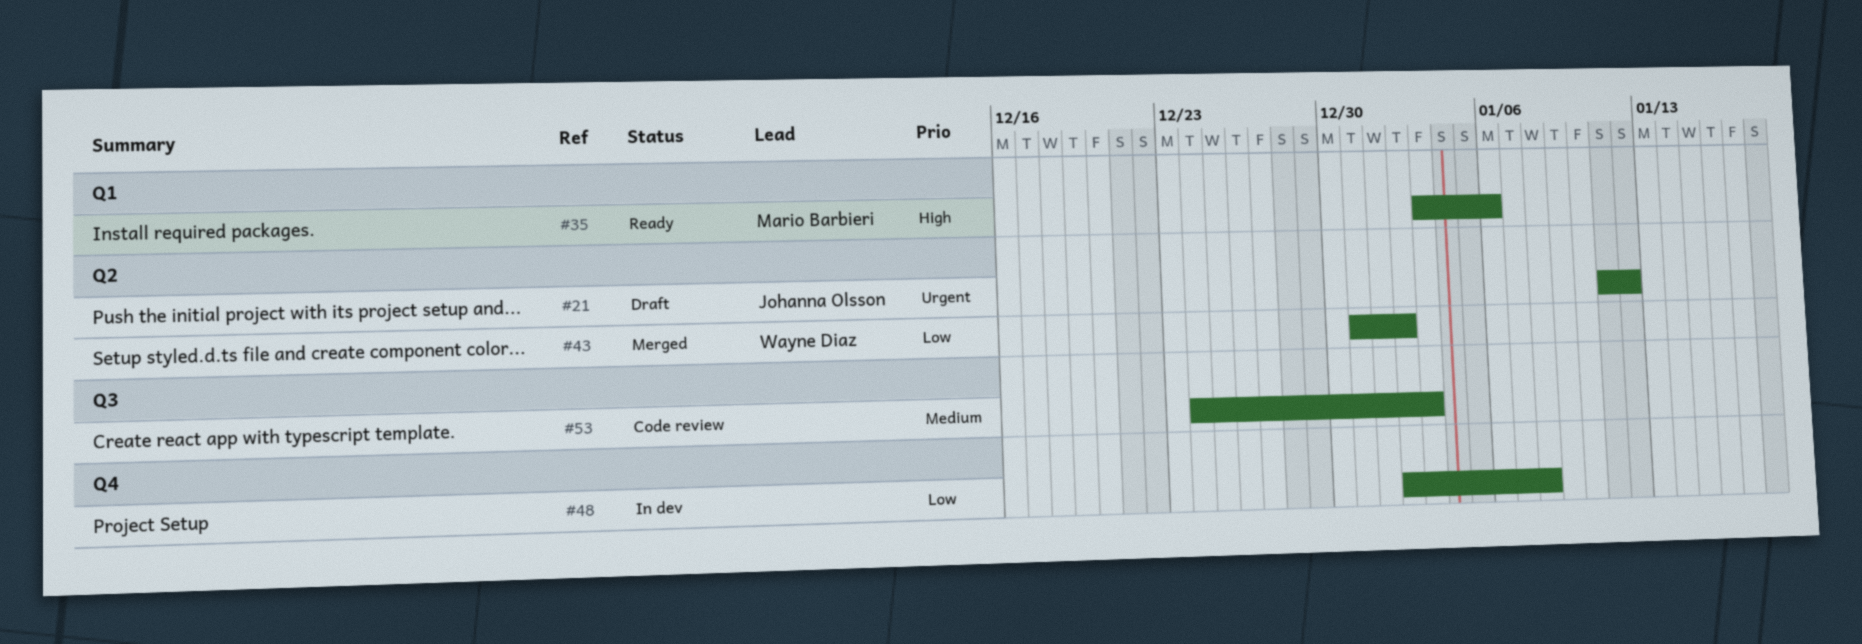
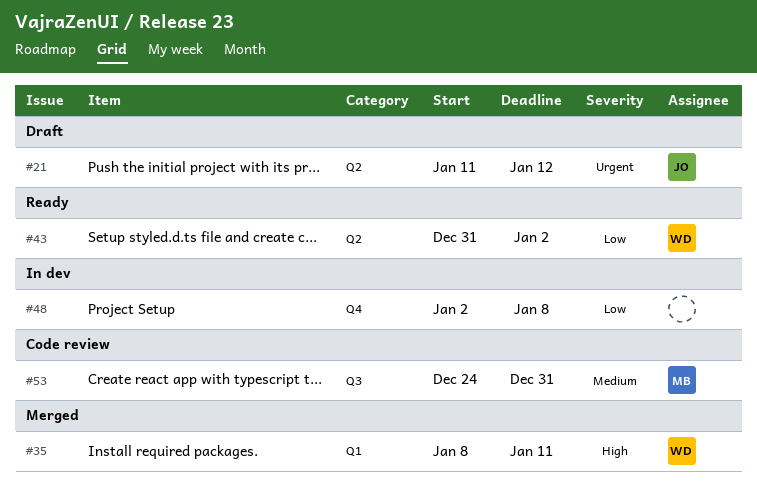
#35, status: Ready -> Merged
#35, owner: Mario Barbieri -> Wayne Diaz
#35, start: Jan 3 -> Jan 8
#35, due: Jan 6 -> Jan 11
#43, status: Merged -> Ready
#53, owner: none -> Mario Barbieri
#53, due: Jan 3 -> Dec 31

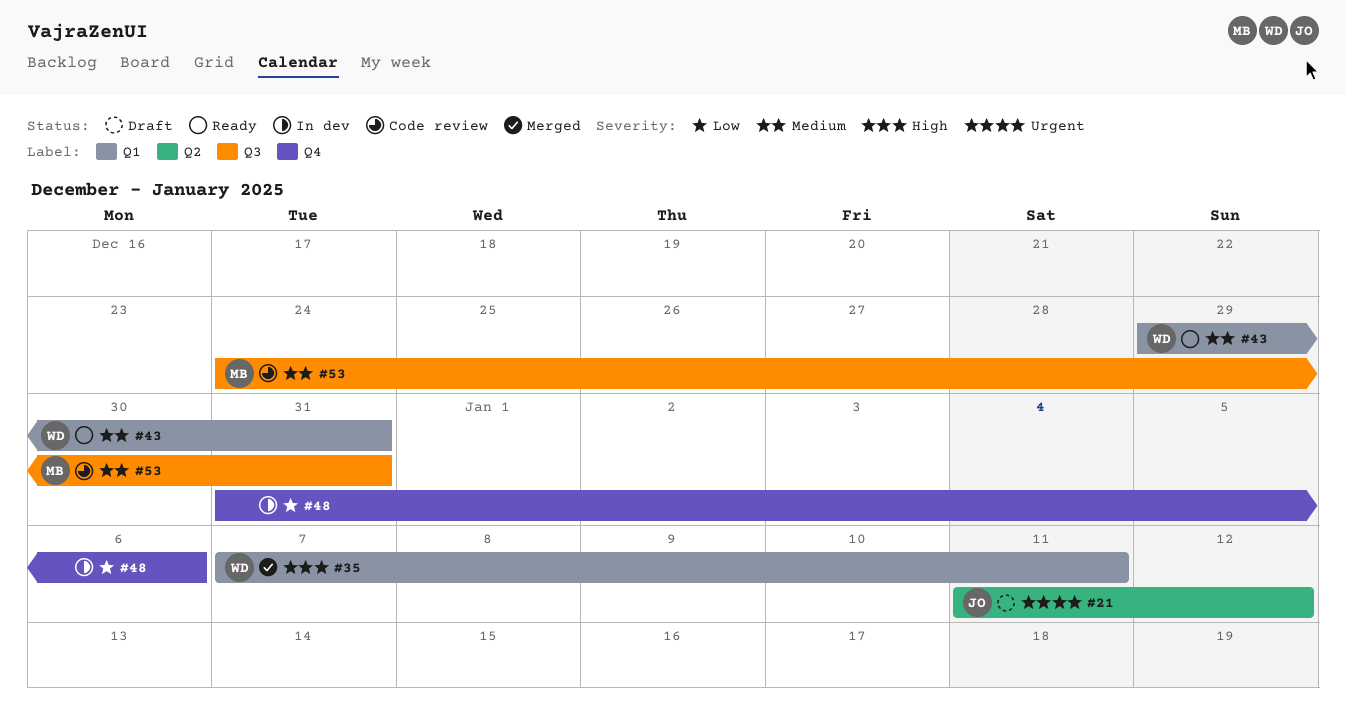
#35, start: Jan 8 -> Jan 7
#43, priority: Low -> Medium
#43, label: Q2 -> Q1
#43, start: Dec 31 -> Dec 29
#43, due: Jan 2 -> Dec 31
#48, start: Jan 2 -> Dec 31
#48, due: Jan 8 -> Jan 6

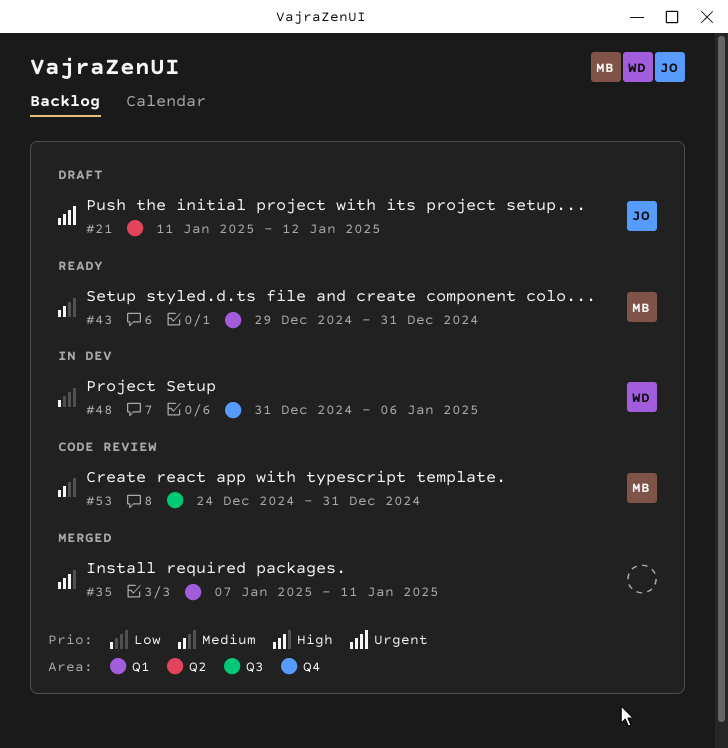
#35, owner: WD -> none
#43, owner: WD -> MB
#48, owner: none -> WD

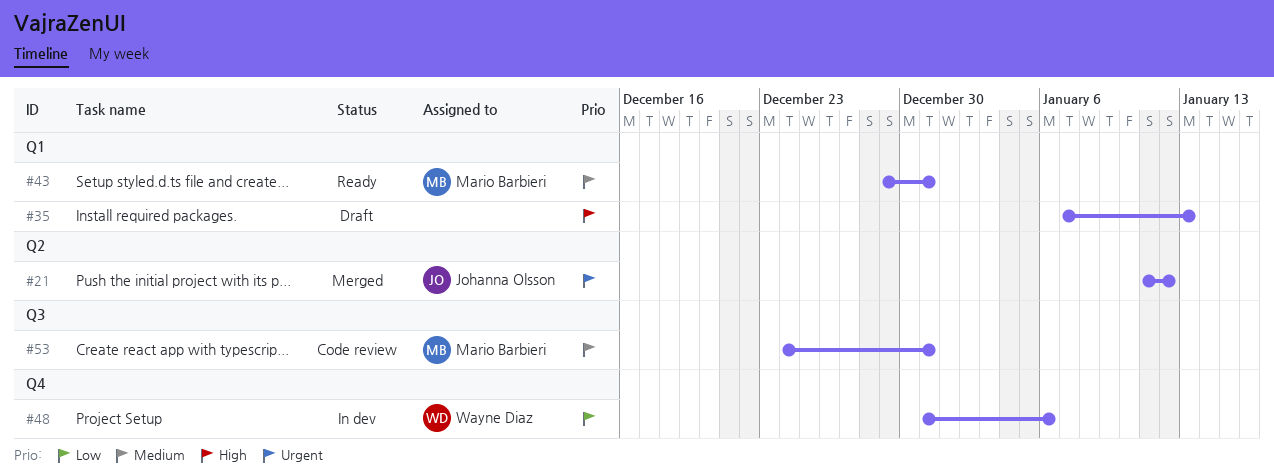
#21, status: Draft -> Merged
#35, status: Merged -> Draft
#35, due: Jan 11 -> Jan 13

